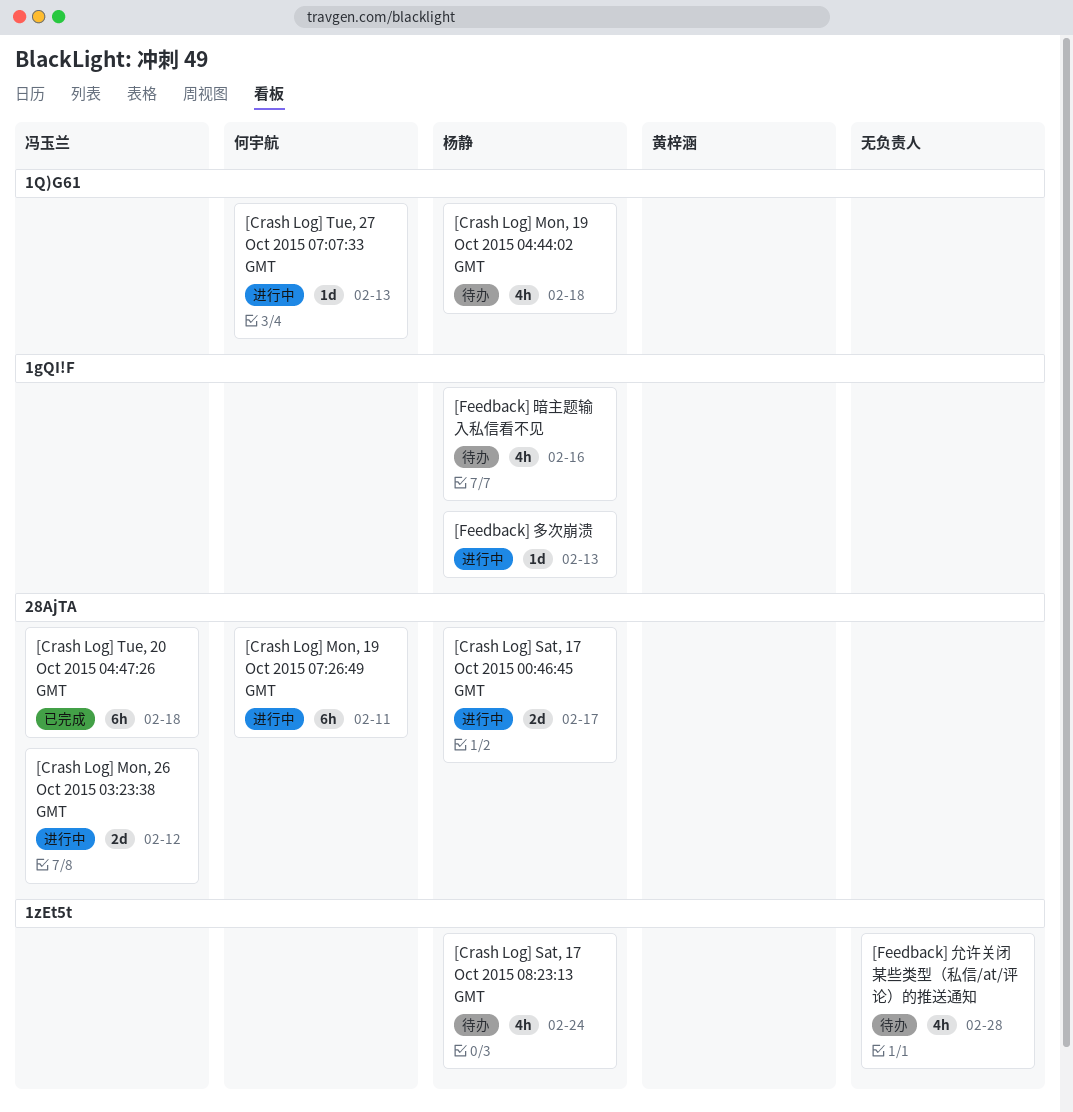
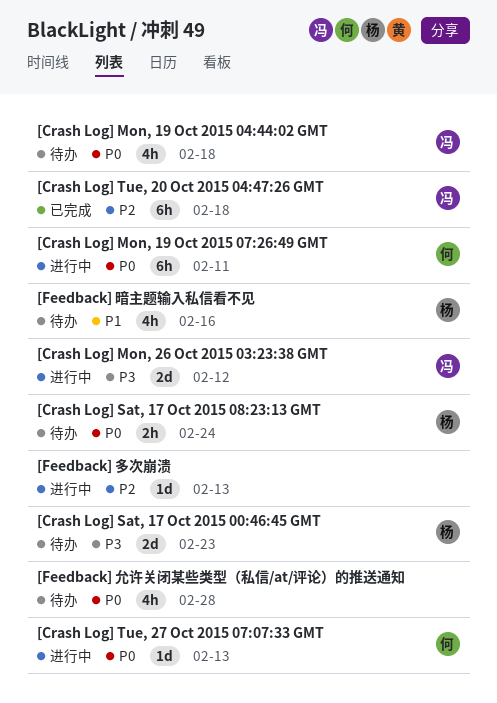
[Crash Log] Mon, 19 Oct 2015 04:44:02 GMT, owner: 杨静 -> 冯玉兰
[Crash Log] Sat, 17 Oct 2015 00:46:45 GMT, status: 进行中 -> 待办
[Crash Log] Sat, 17 Oct 2015 00:46:45 GMT, due: Feb 17 -> Feb 23
[Crash Log] Sat, 17 Oct 2015 08:23:13 GMT, estimate: 4h -> 2h
[Feedback] 多次崩溃, owner: 杨静 -> none

